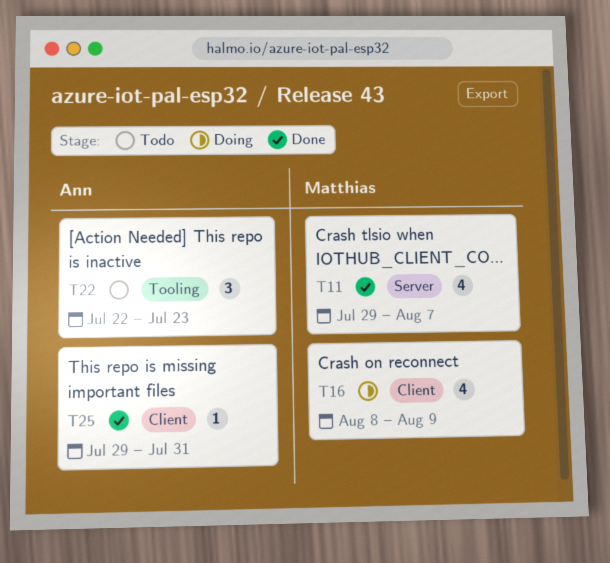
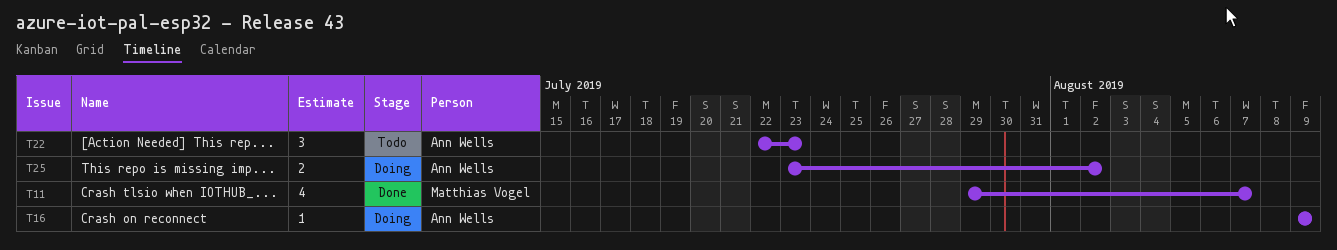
T16, owner: Matthias Vogel -> Ann Wells
T16, estimate: 4 -> 1
T16, start: Aug 8 -> Aug 9
T25, status: Done -> Doing
T25, estimate: 1 -> 2
T25, start: Jul 29 -> Jul 23
T25, due: Jul 31 -> Aug 2

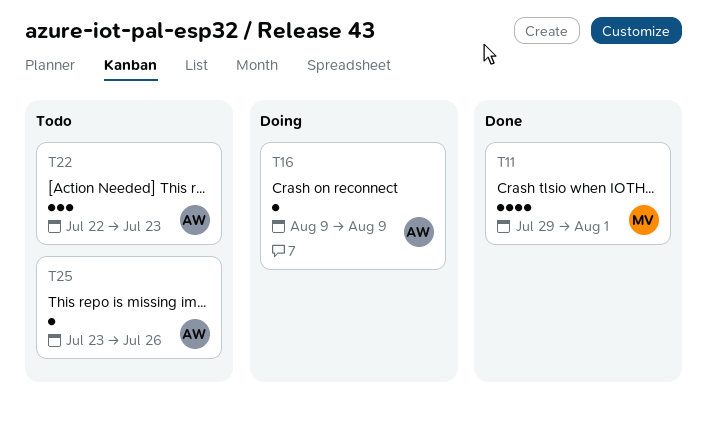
T11, due: Aug 7 -> Aug 1
T25, status: Doing -> Todo
T25, estimate: 2 -> 1
T25, due: Aug 2 -> Jul 26

